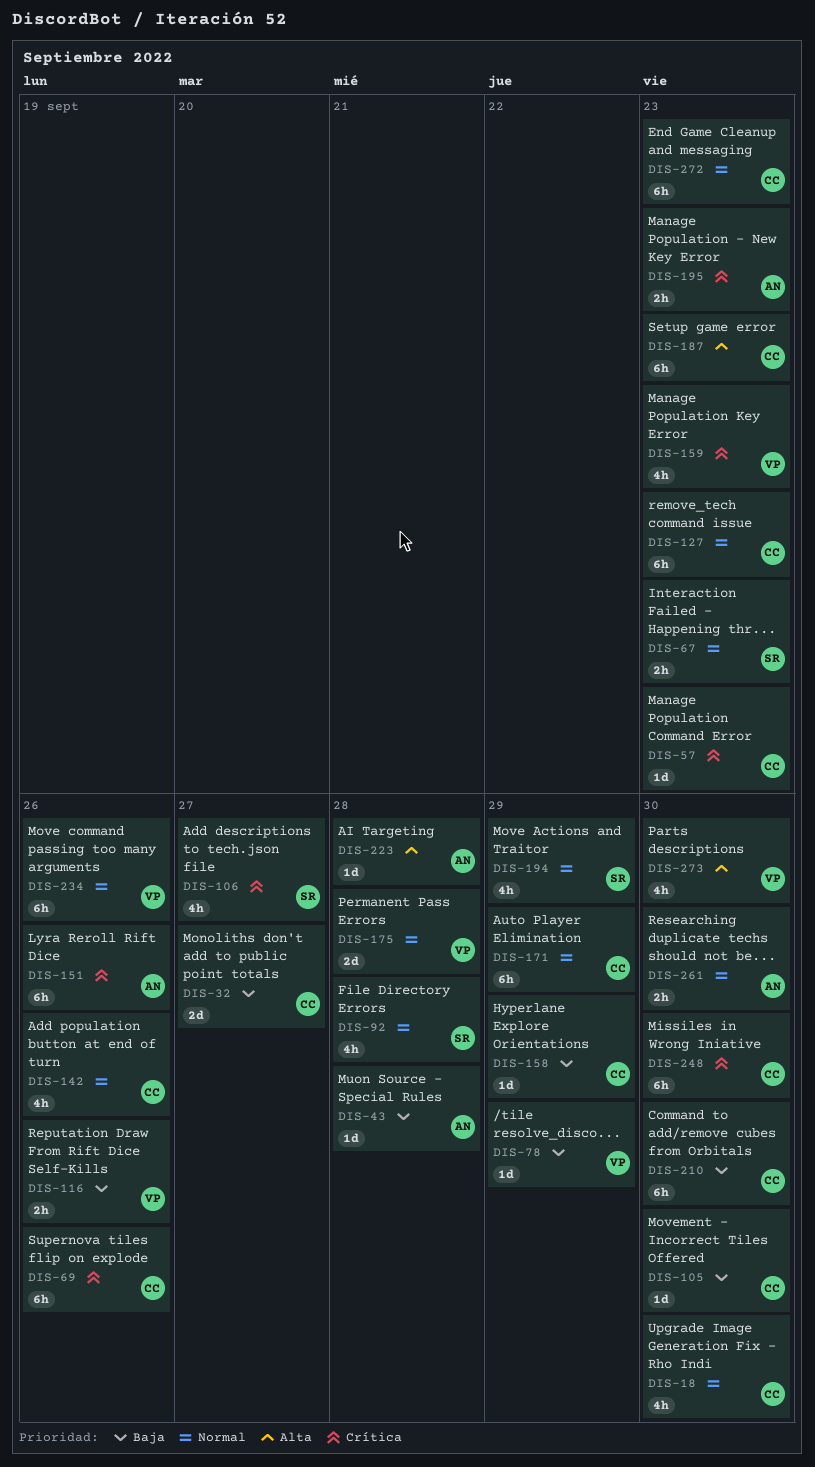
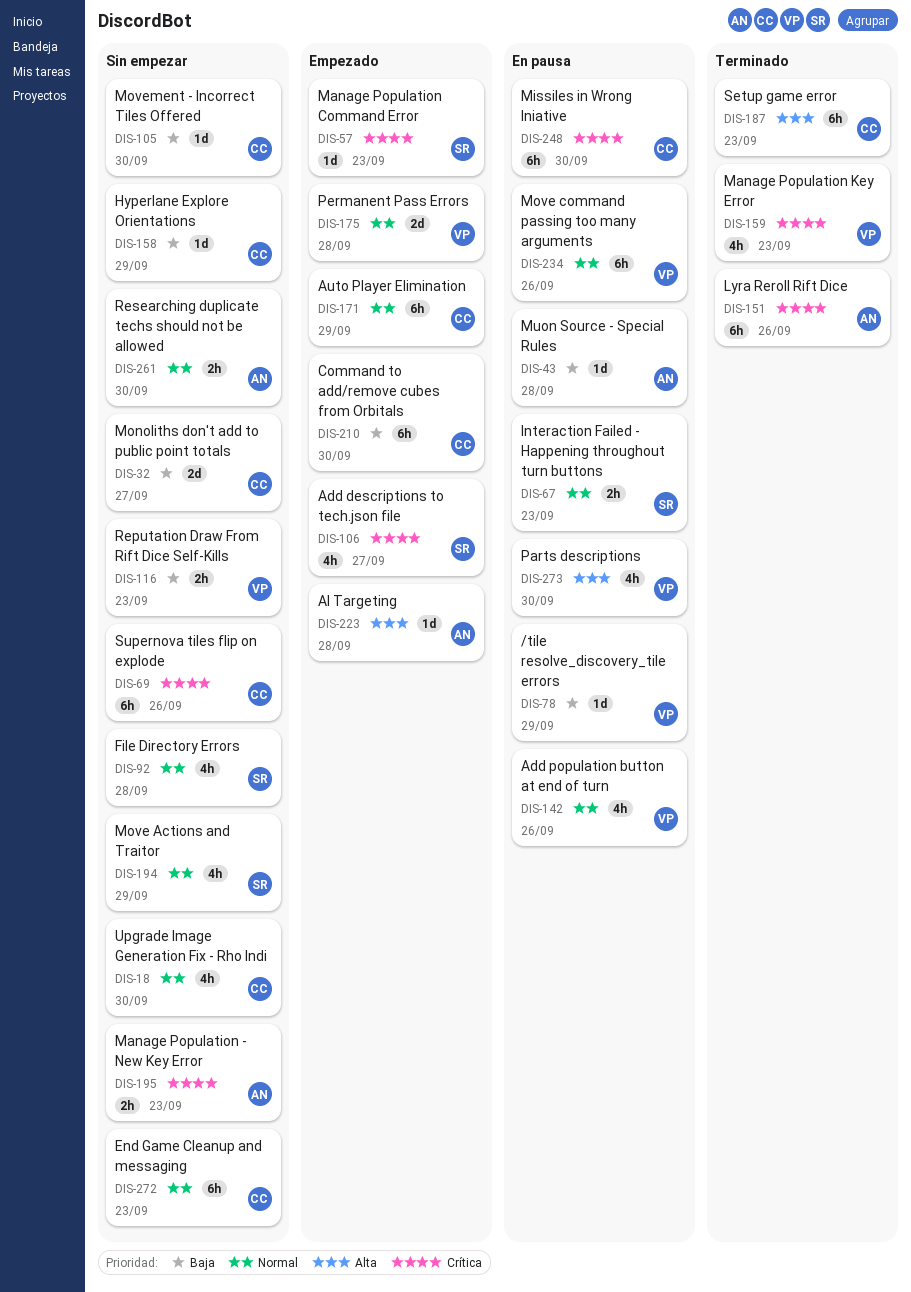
DIS-57, owner: CC -> SR
DIS-116, due: Sep 26 -> Sep 23
DIS-127: present -> none
DIS-142, owner: CC -> VP

